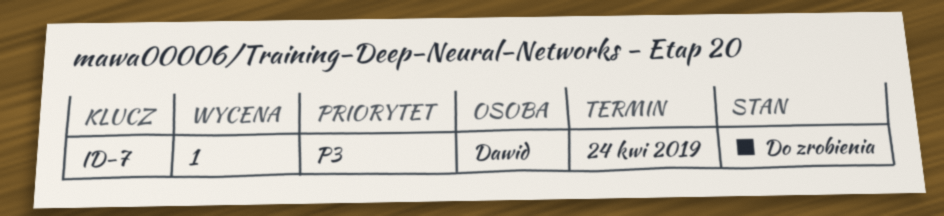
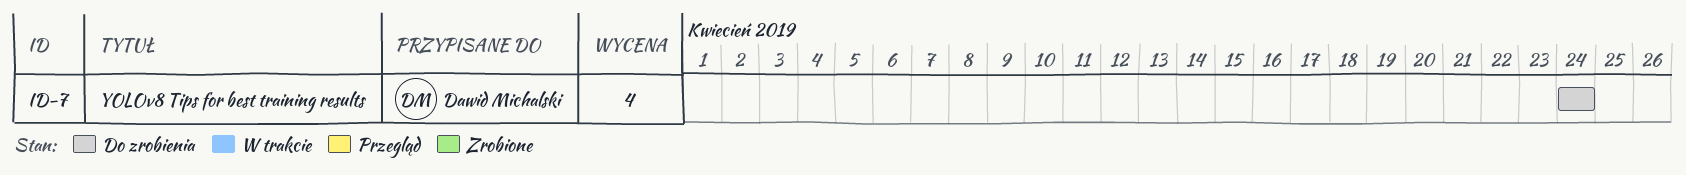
ID-7, estimate: 1 -> 4

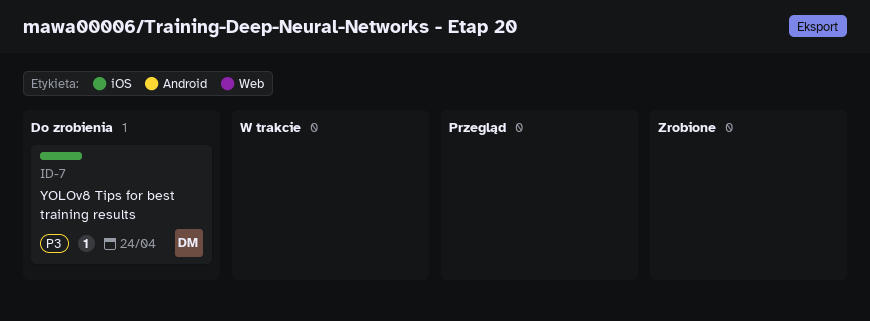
ID-7, estimate: 4 -> 1

